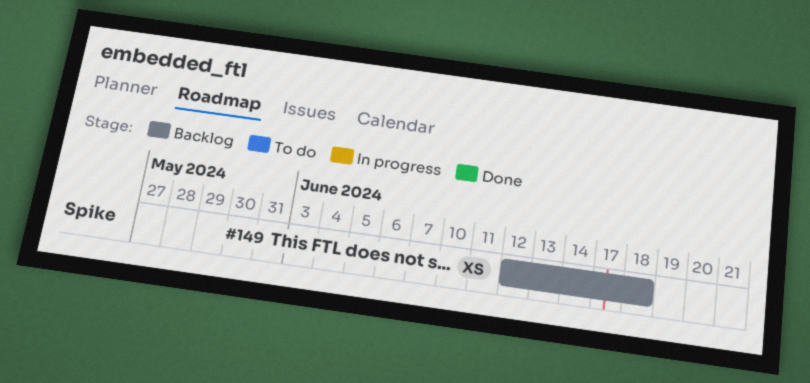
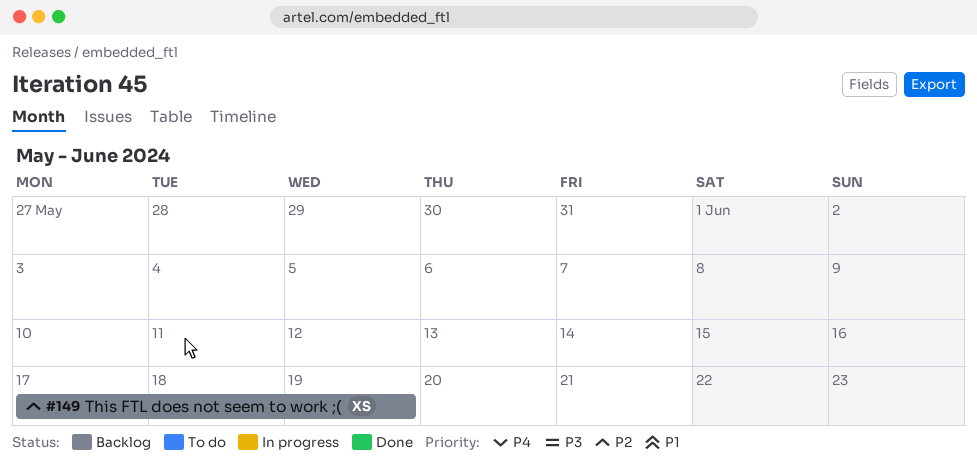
#149, start: Jun 12 -> Jun 17
#149, due: Jun 18 -> Jun 19

